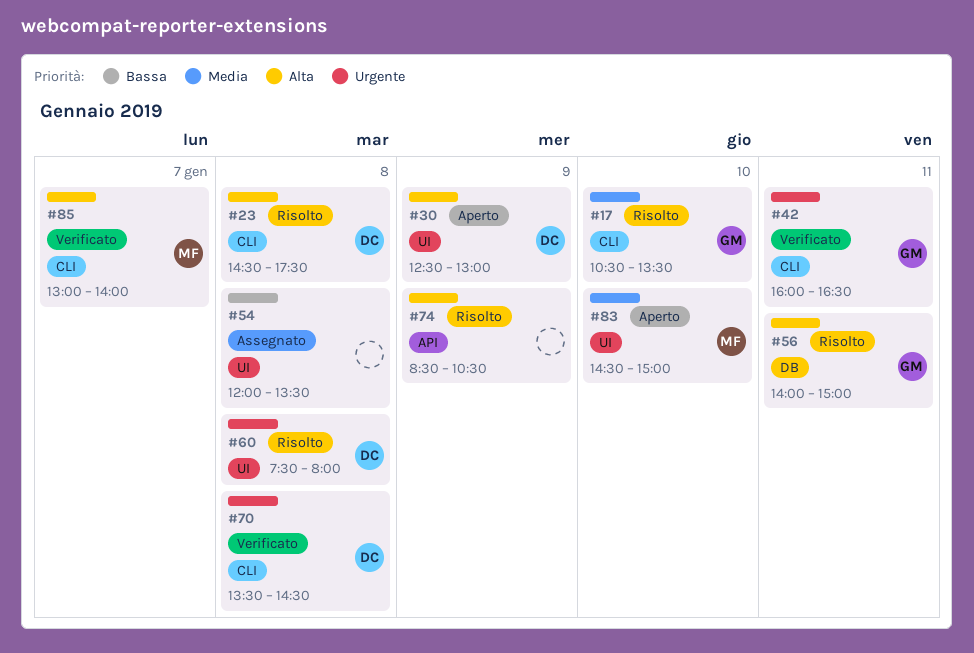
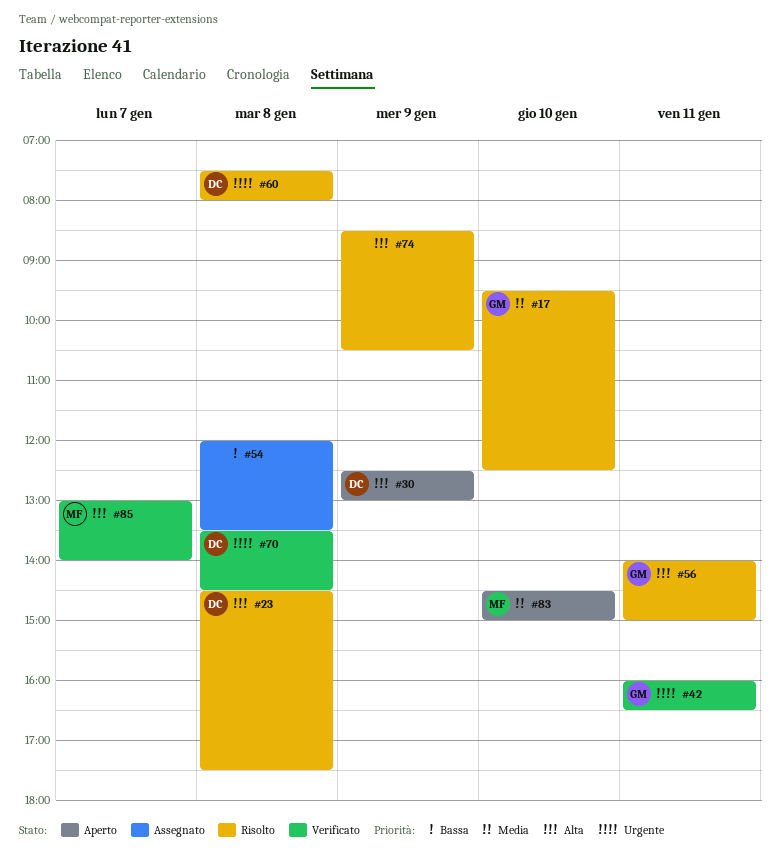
#17, begins: 10:30 -> 09:30
#17, ends: 13:30 -> 12:30

